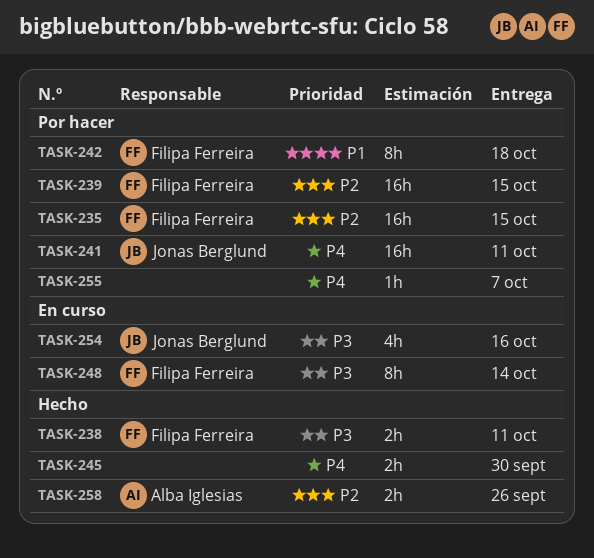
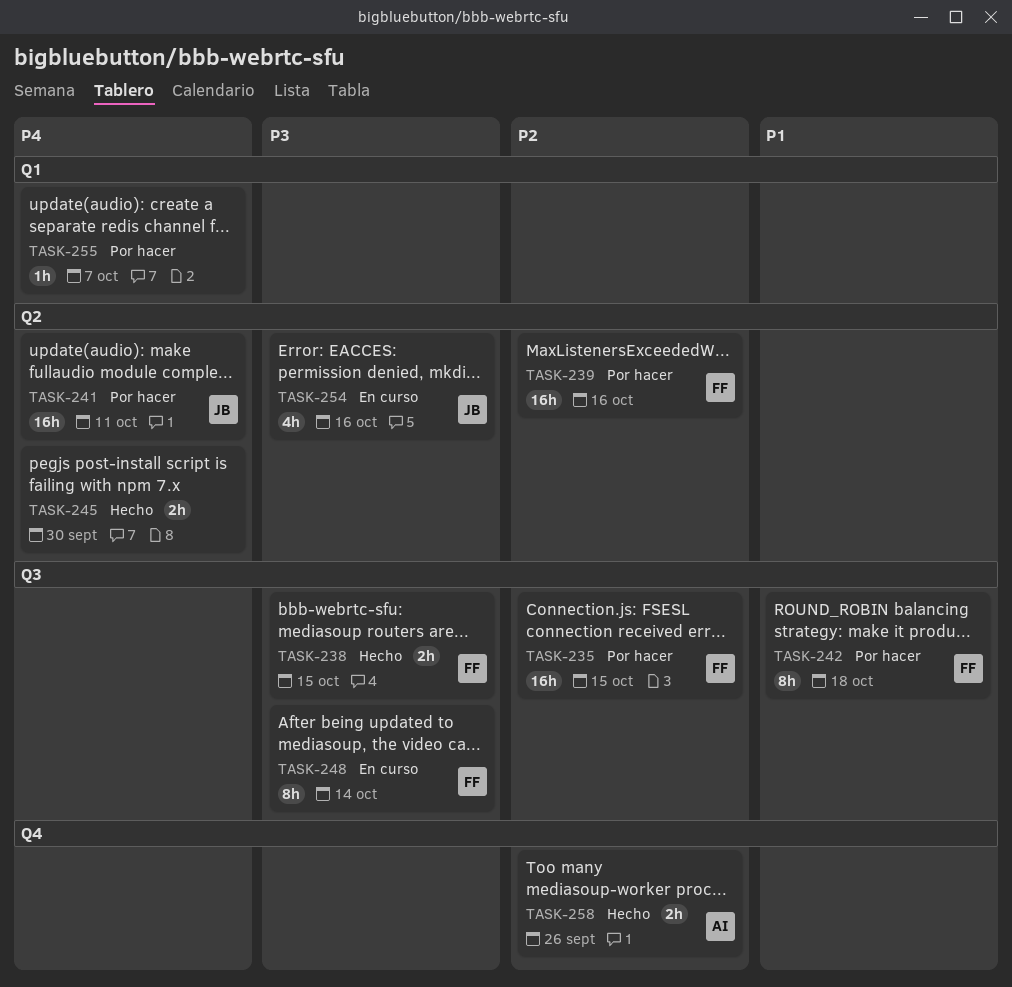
TASK-238, due: Oct 11 -> Oct 15
TASK-239, due: Oct 15 -> Oct 16

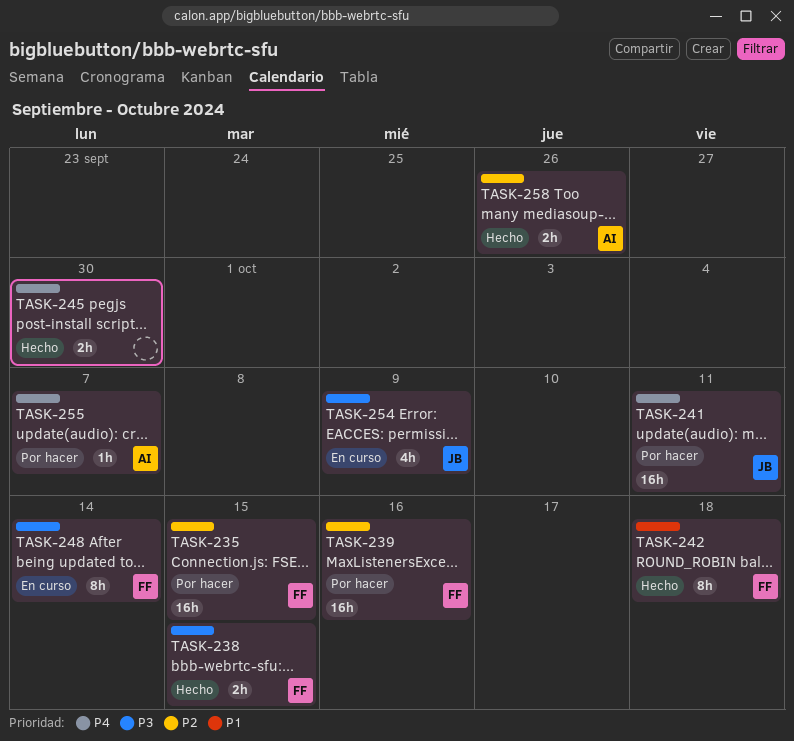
TASK-242, status: Por hacer -> Hecho
TASK-254, due: Oct 16 -> Oct 9
TASK-255, owner: none -> AI

